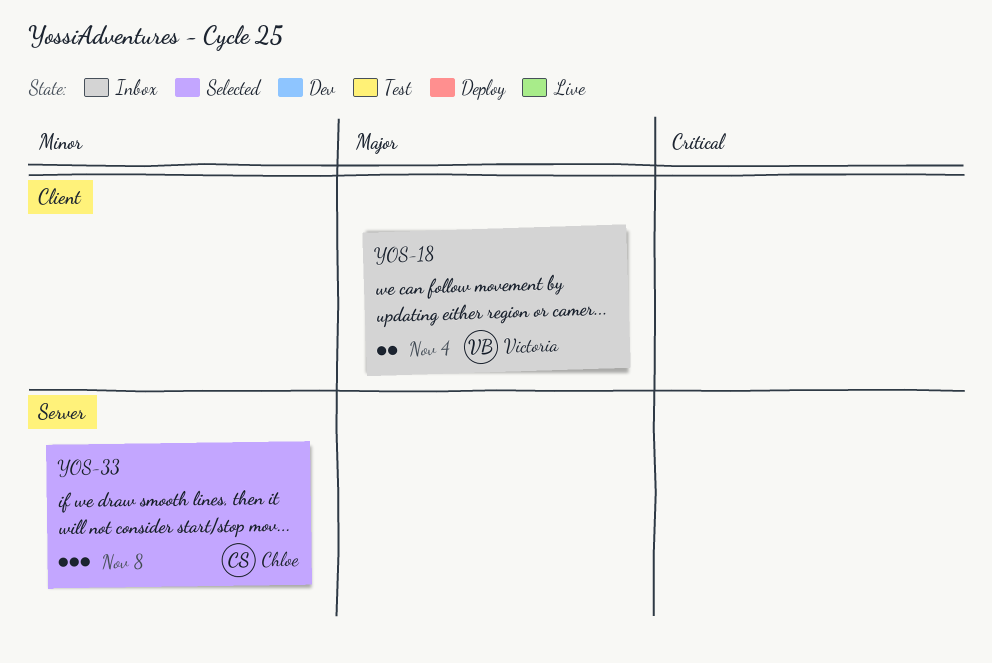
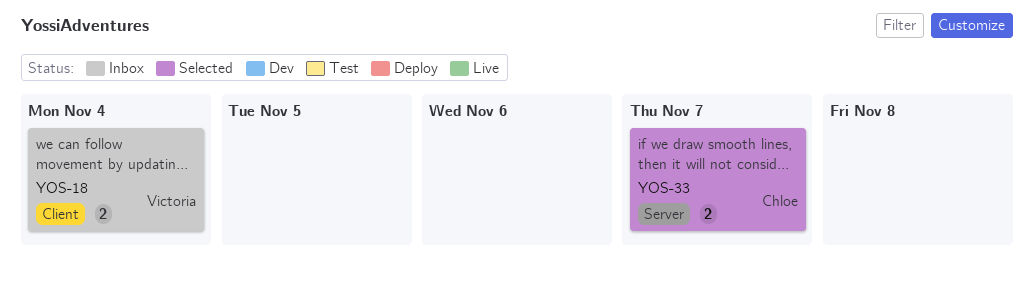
YOS-33, estimate: 3 -> 2
YOS-33, due: Nov 8 -> Nov 7

